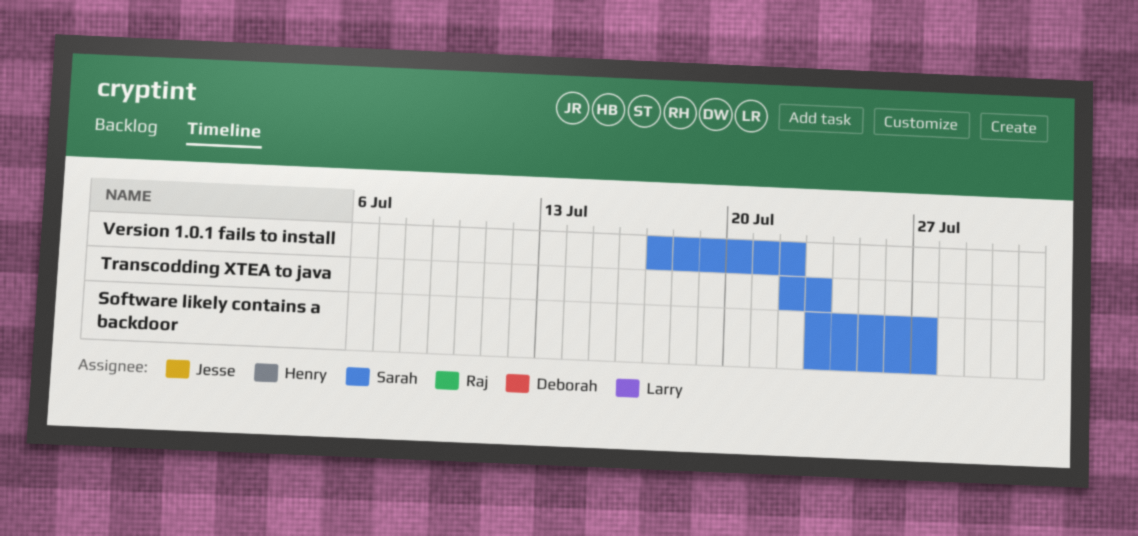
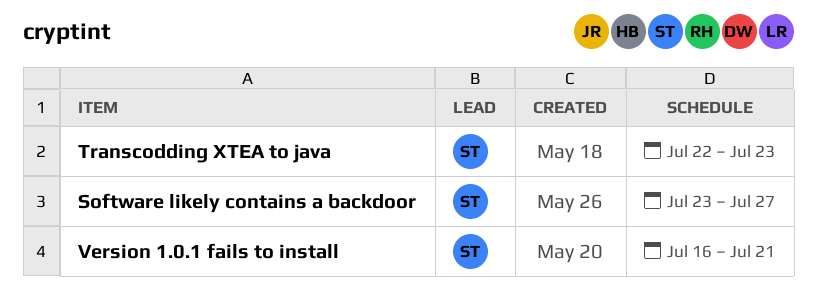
Version 1.0.1 fails to install, start: Jul 17 -> Jul 16
Version 1.0.1 fails to install, due: Jul 22 -> Jul 21

